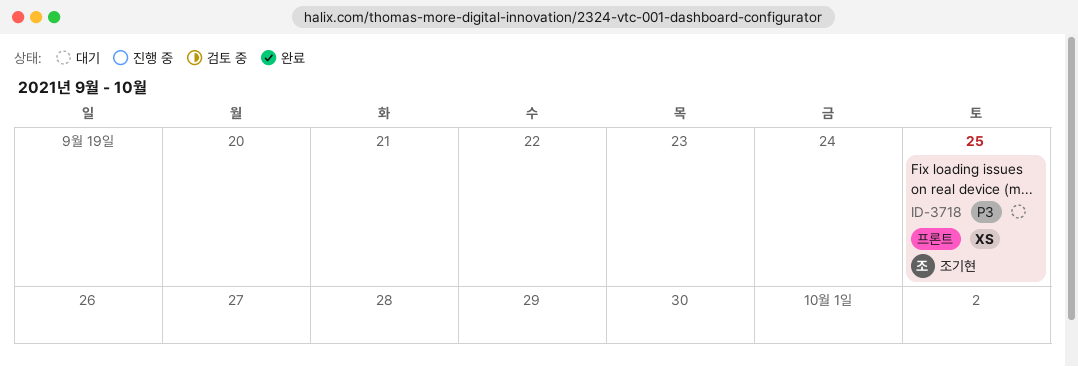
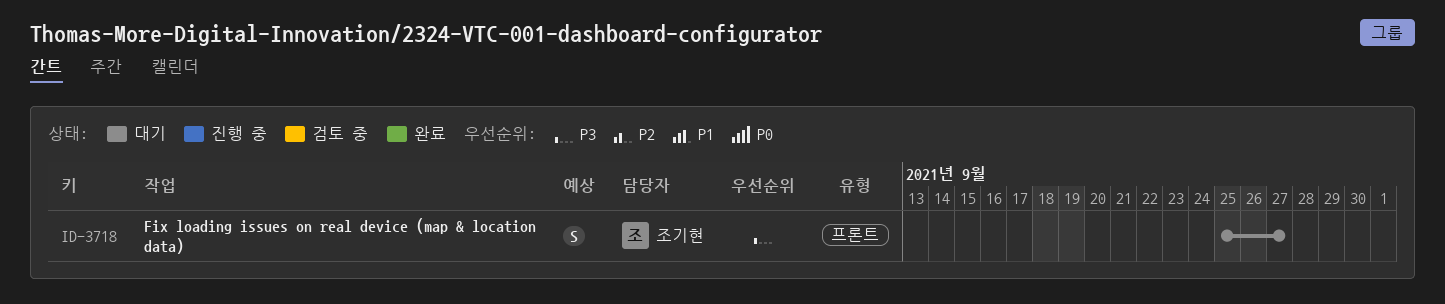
ID-3718, estimate: XS -> S
ID-3718, due: Sep 25 -> Sep 27

